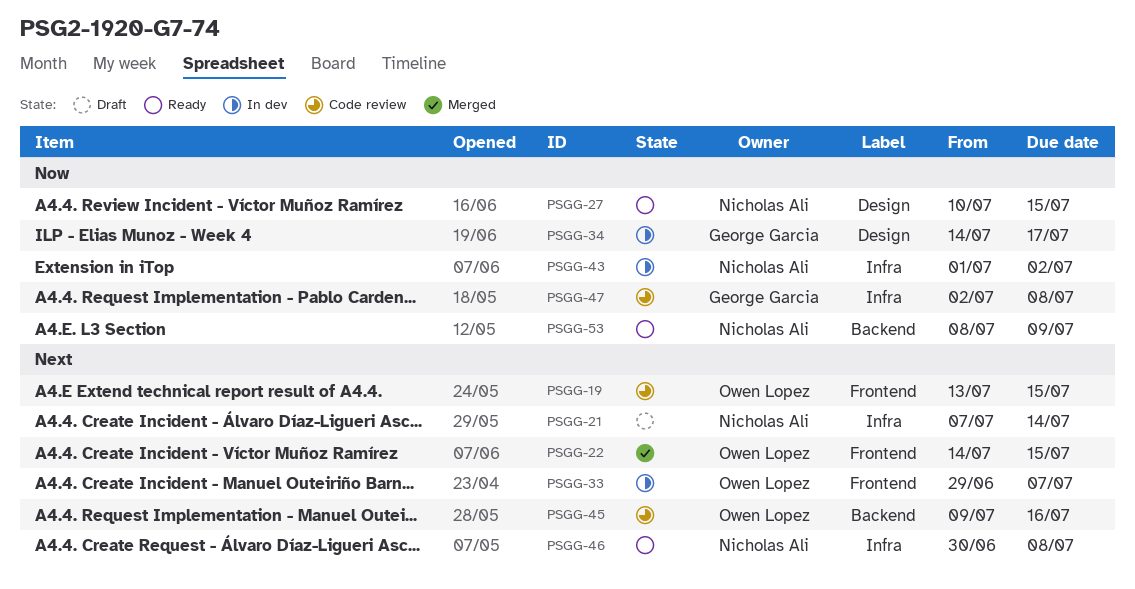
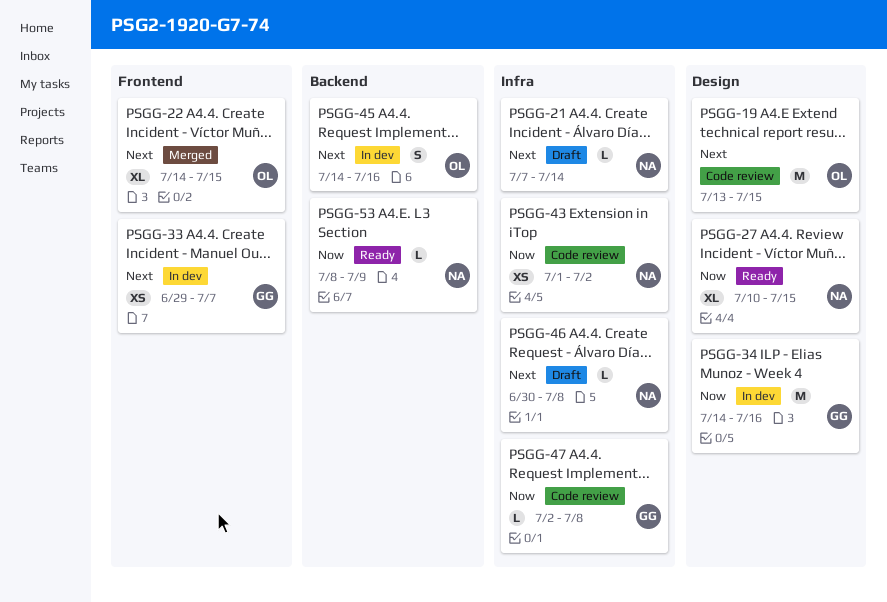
PSGG-19, label: Frontend -> Design
PSGG-33, owner: Owen Lopez -> George Garcia
PSGG-34, due: Jul 17 -> Jul 16
PSGG-43, status: In dev -> Code review
PSGG-45, status: Code review -> In dev
PSGG-45, start: Jul 9 -> Jul 14
PSGG-46, status: Ready -> Draft

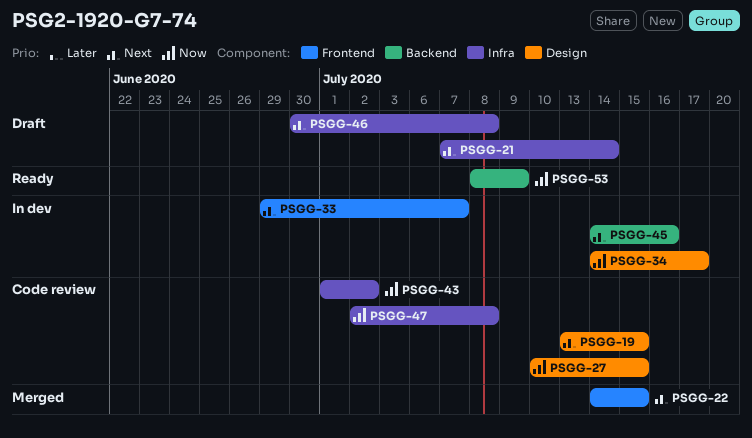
PSGG-27, status: Ready -> Code review
PSGG-34, due: Jul 16 -> Jul 17

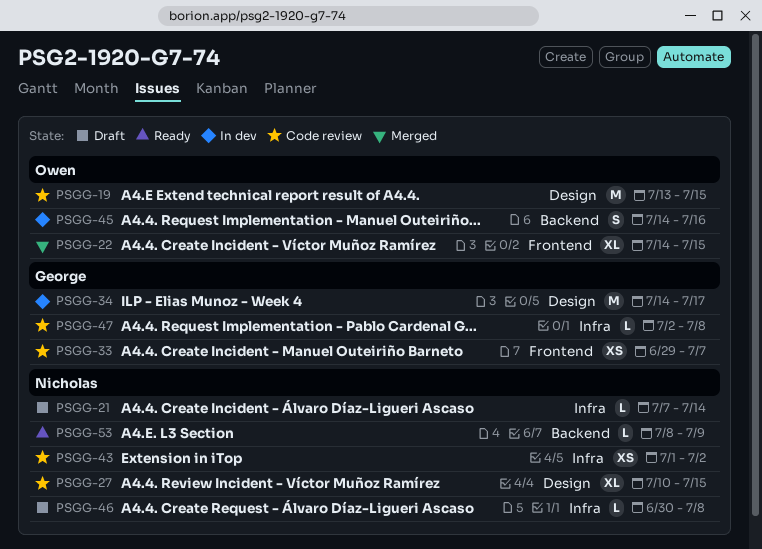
PSGG-33, status: In dev -> Code review

